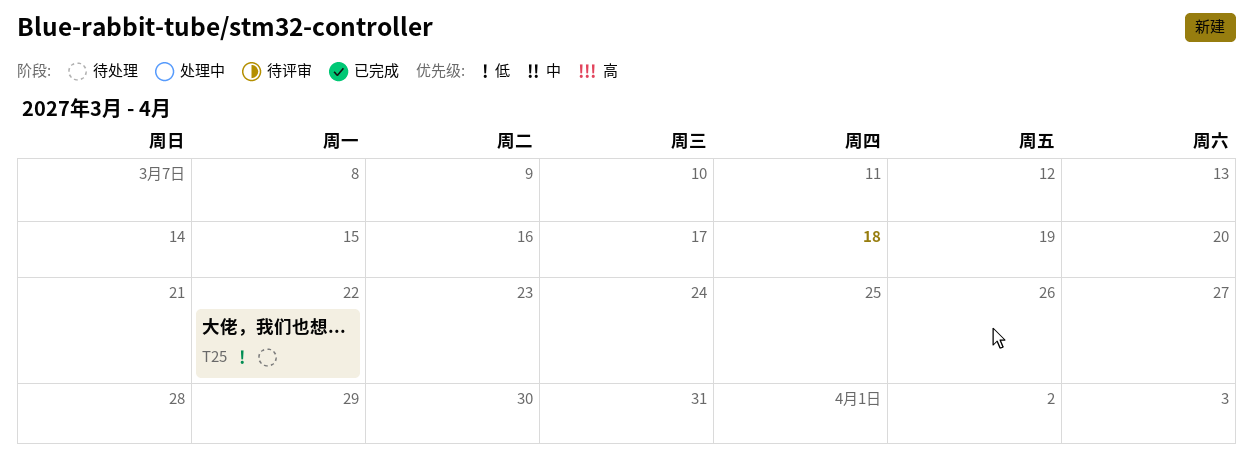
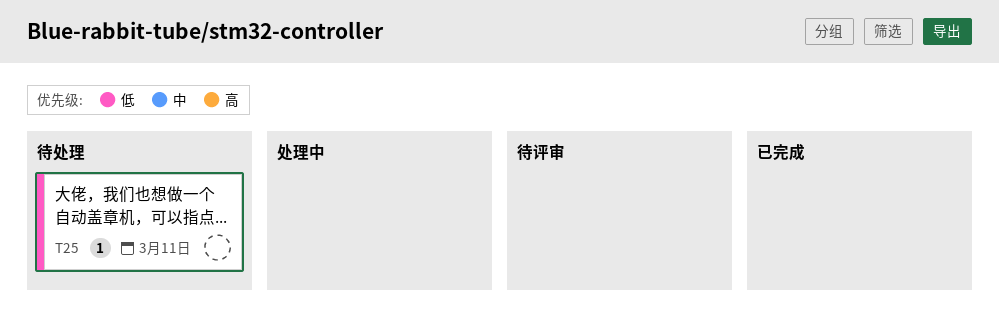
T25, due: Mar 22 -> Mar 11

